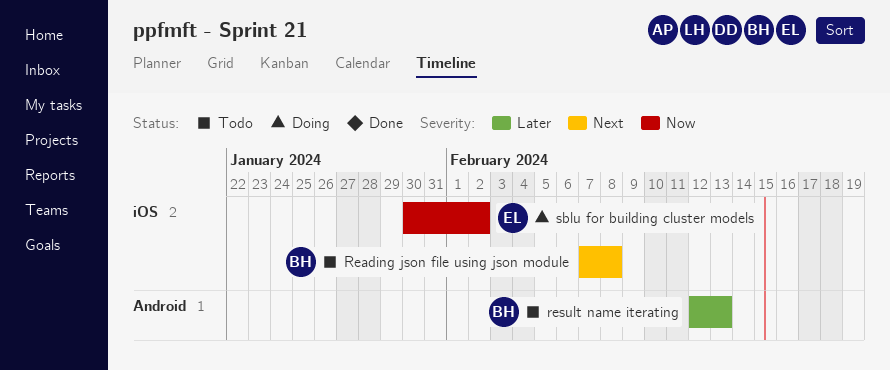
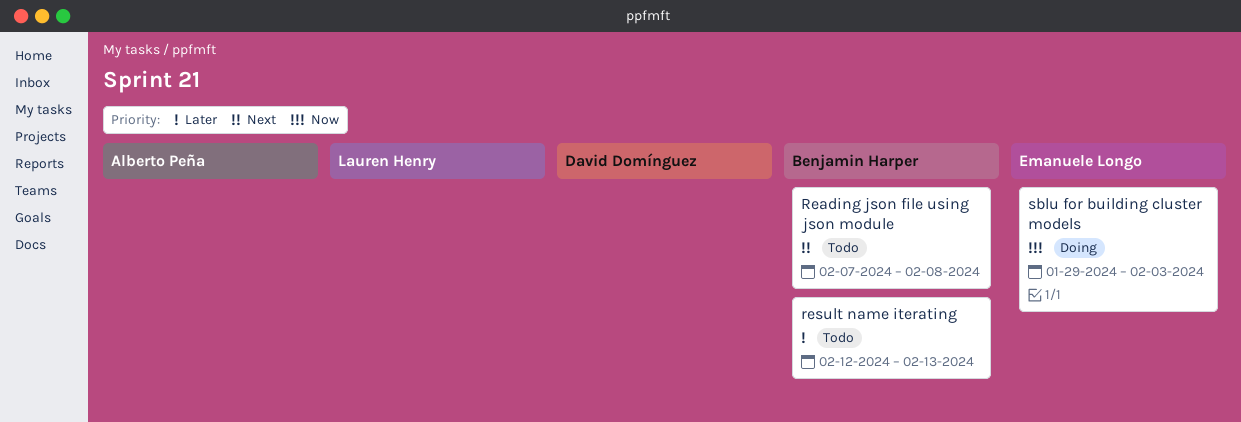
sblu for building cluster models, start: Jan 30 -> Jan 29
sblu for building cluster models, due: Feb 2 -> Feb 3

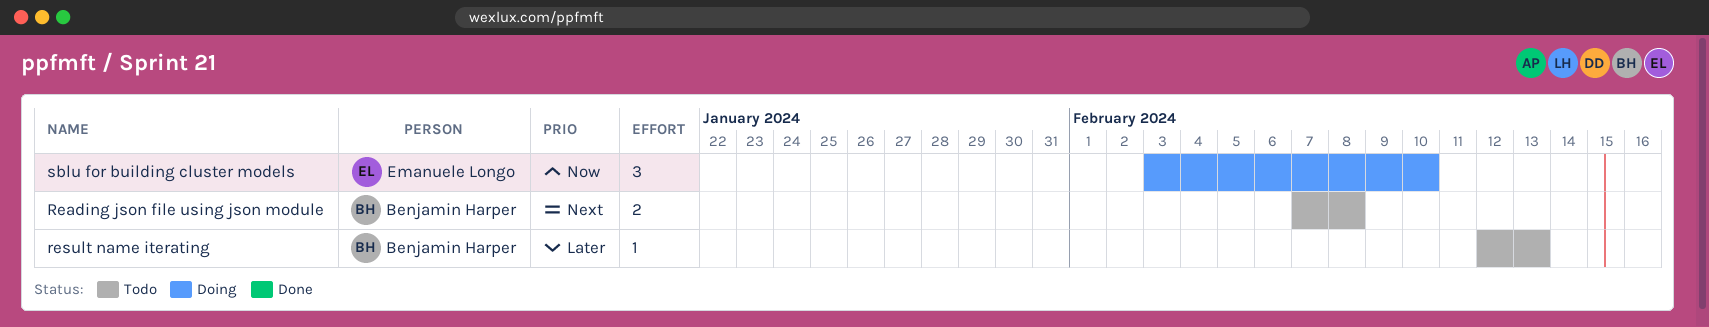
sblu for building cluster models, start: Jan 29 -> Feb 3
sblu for building cluster models, due: Feb 3 -> Feb 10

